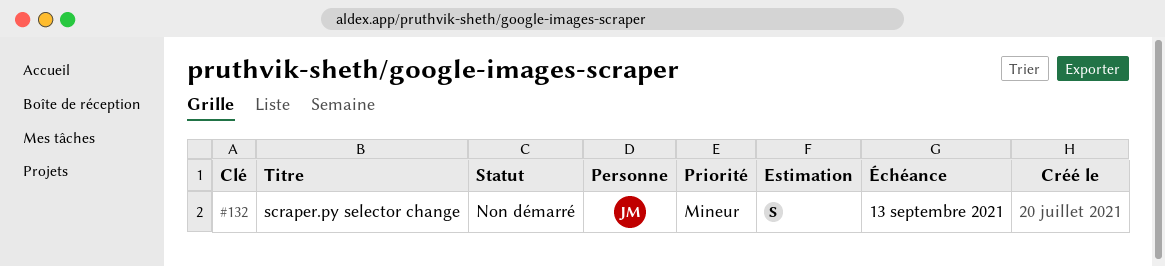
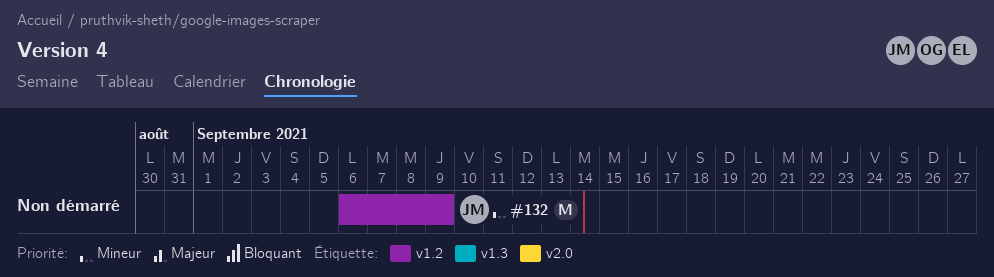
#132, estimate: S -> M
#132, due: Sep 13 -> Sep 9

